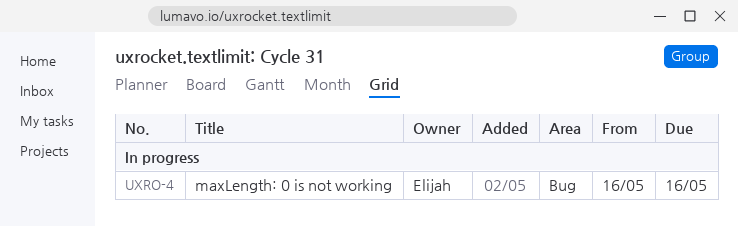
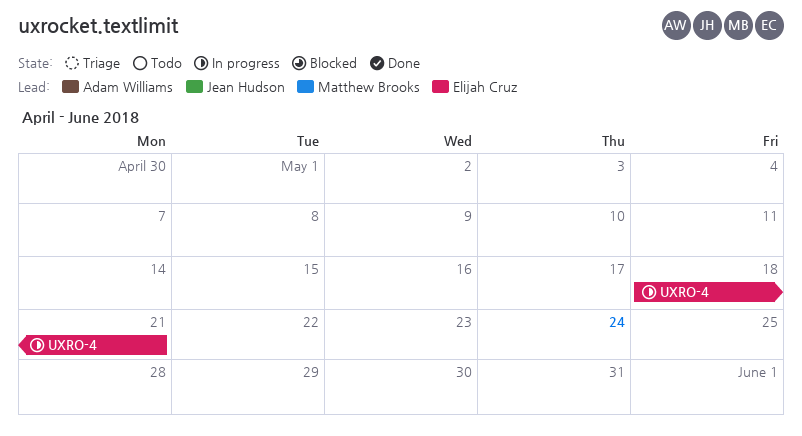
UXRO-4, start: May 16 -> May 18
UXRO-4, due: May 16 -> May 21

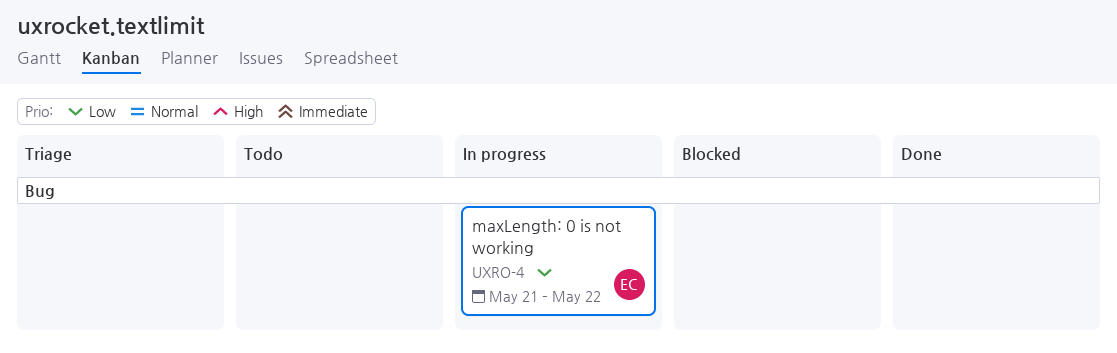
UXRO-4, start: May 18 -> May 21
UXRO-4, due: May 21 -> May 22

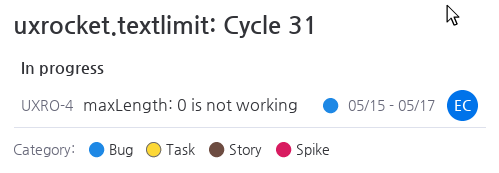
UXRO-4, start: May 21 -> May 15
UXRO-4, due: May 22 -> May 17

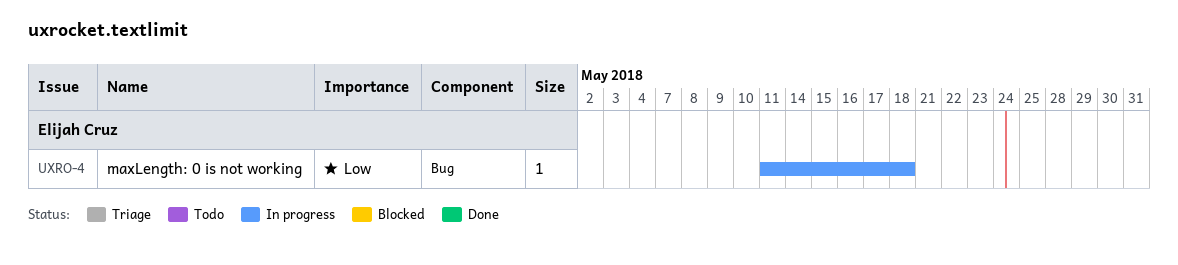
UXRO-4, start: May 15 -> May 11
UXRO-4, due: May 17 -> May 18

